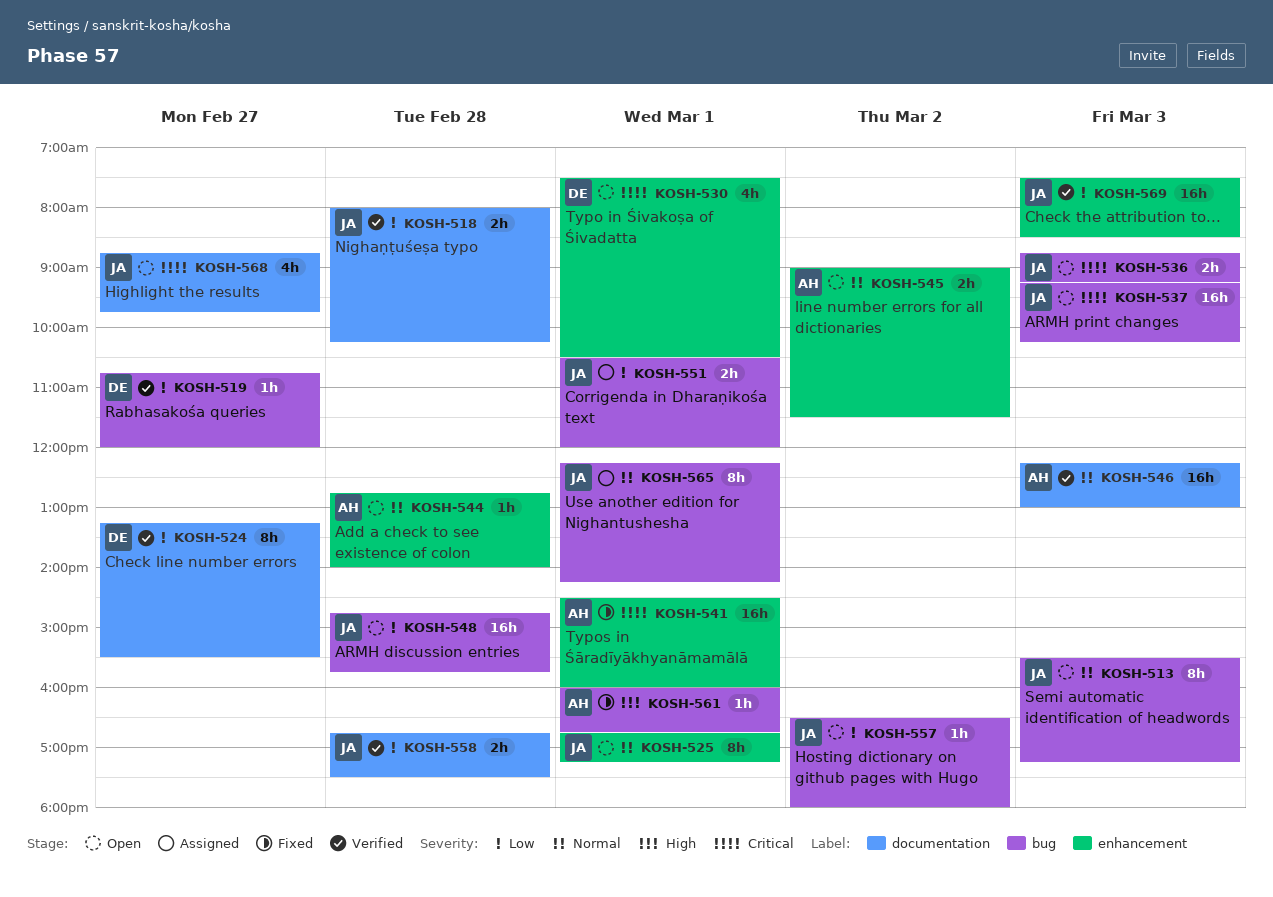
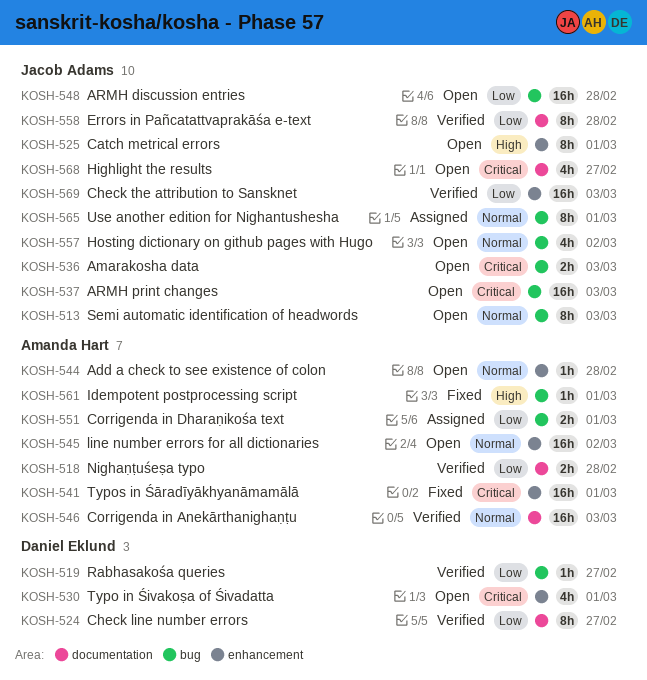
KOSH-518, owner: Jacob Adams -> Amanda Hart
KOSH-525, priority: Normal -> High
KOSH-545, estimate: 2h -> 16h
KOSH-551, owner: Jacob Adams -> Amanda Hart
KOSH-557, priority: Low -> Normal
KOSH-557, estimate: 1h -> 4h
KOSH-558, estimate: 2h -> 8h

